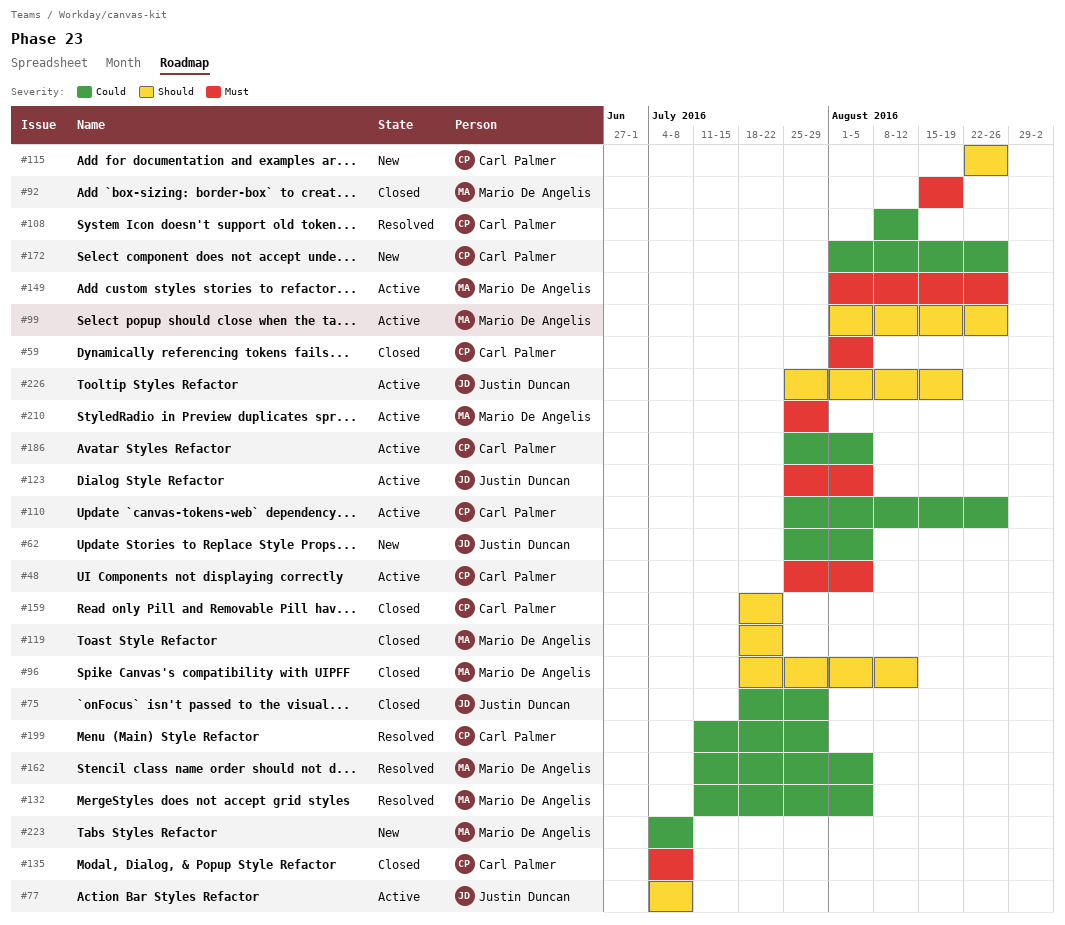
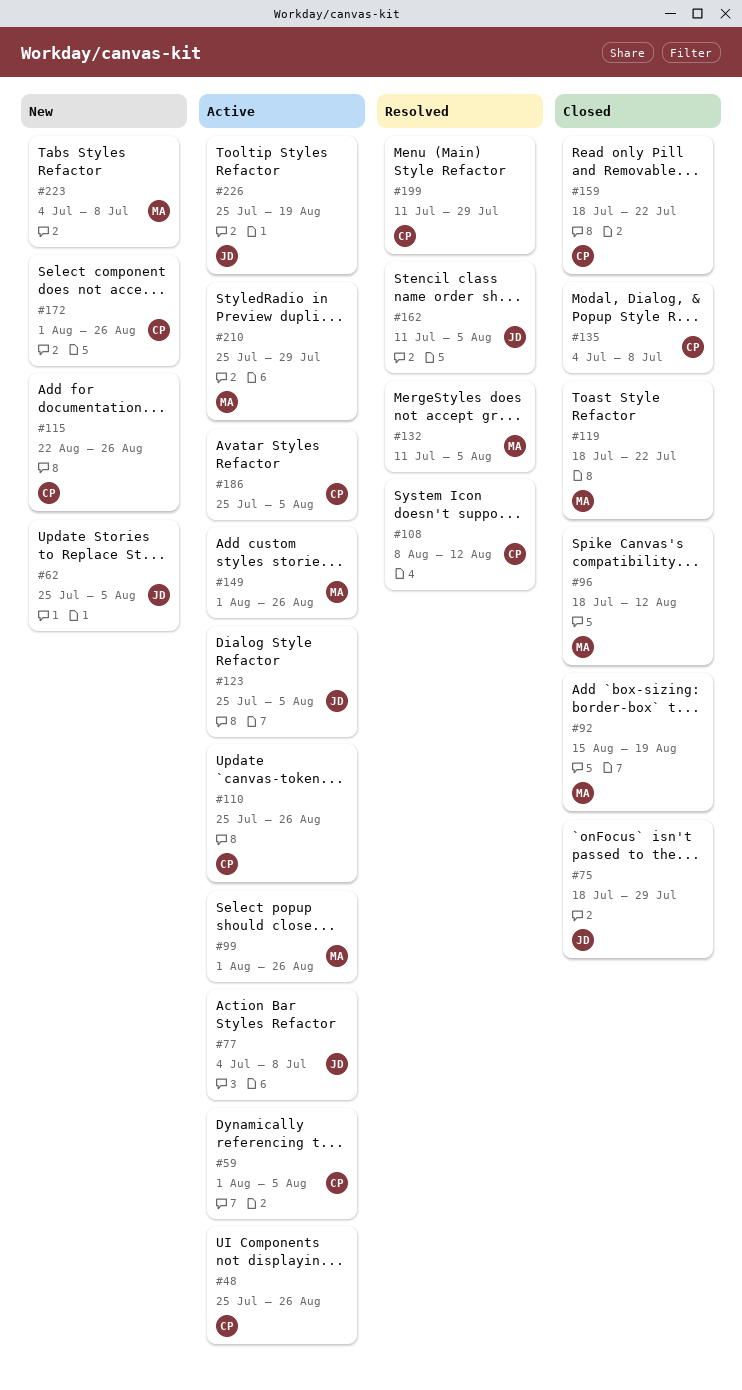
#48, due: Aug 5 -> Aug 26
#59, status: Closed -> Active
#162, owner: Mario De Angelis -> Justin Duncan

